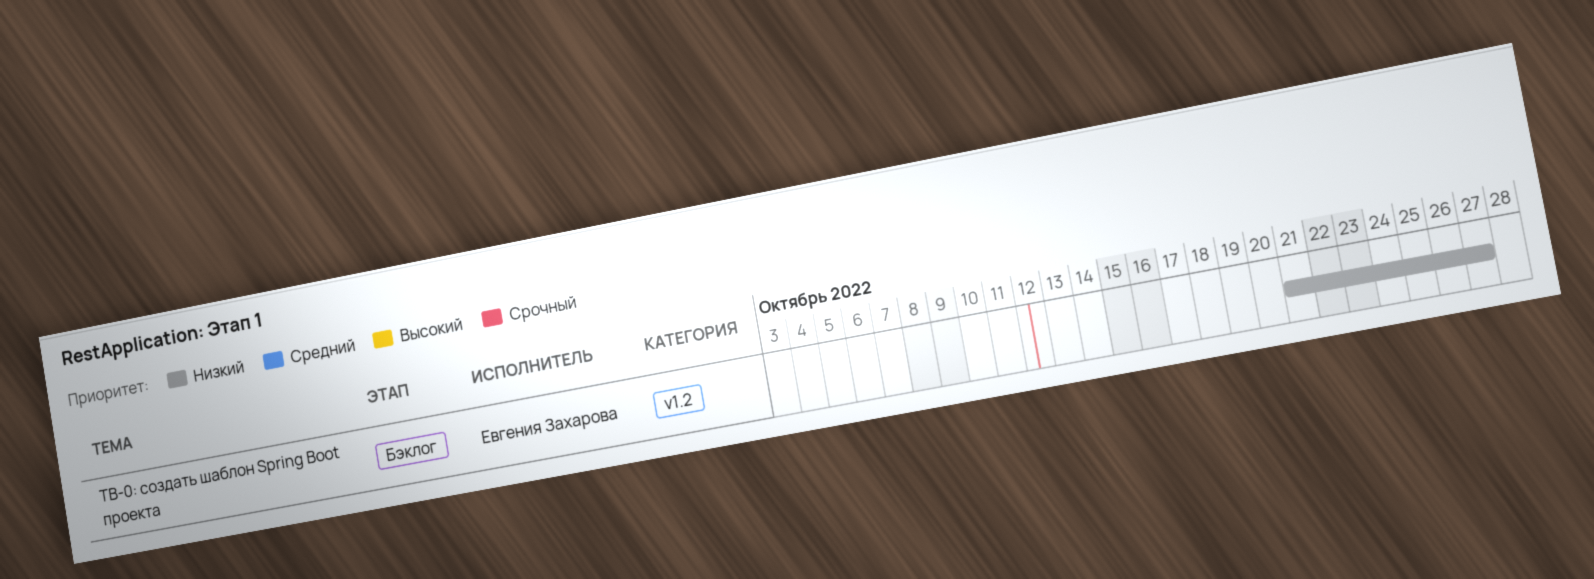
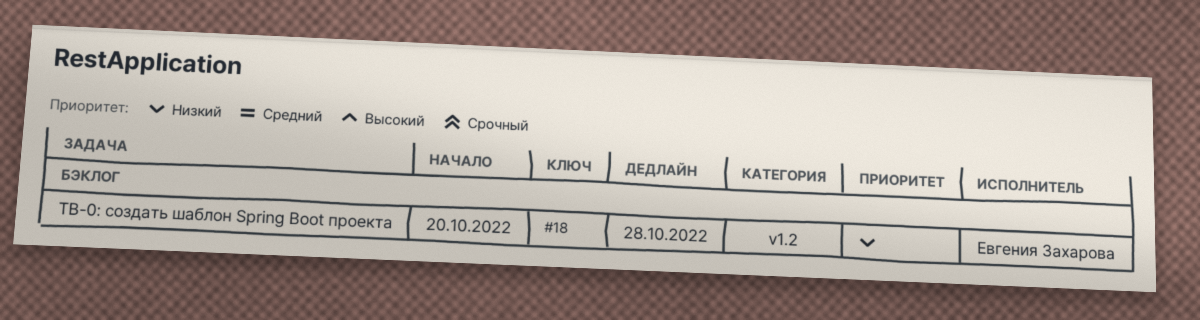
TB-0: создать шаблон Spring Boot проекта, start: Oct 21 -> Oct 20
TB-0: создать шаблон Spring Boot проекта, due: Oct 27 -> Oct 28

